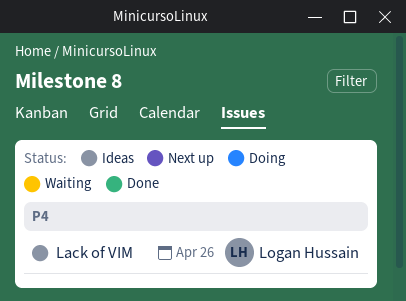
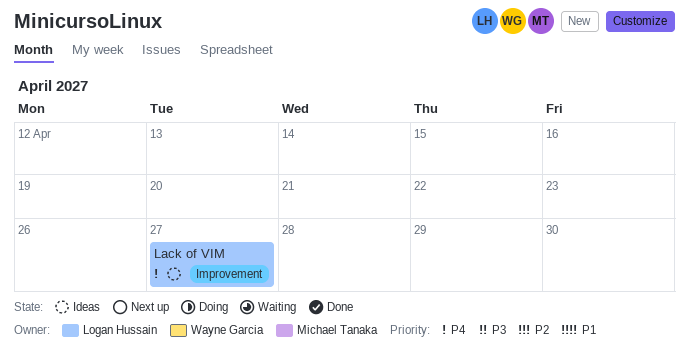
Lack of VIM, due: Apr 26 -> Apr 27

